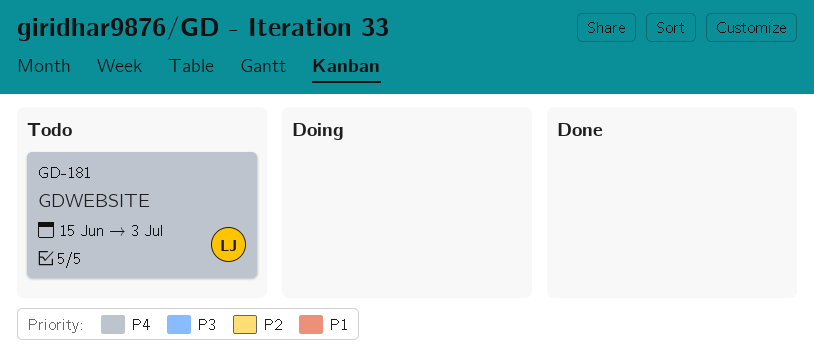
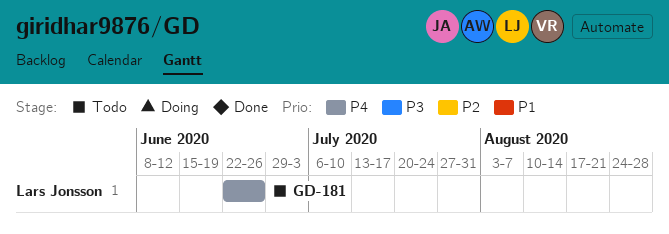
GD-181, start: Jun 15 -> Jun 22
GD-181, due: Jul 3 -> Jun 26

